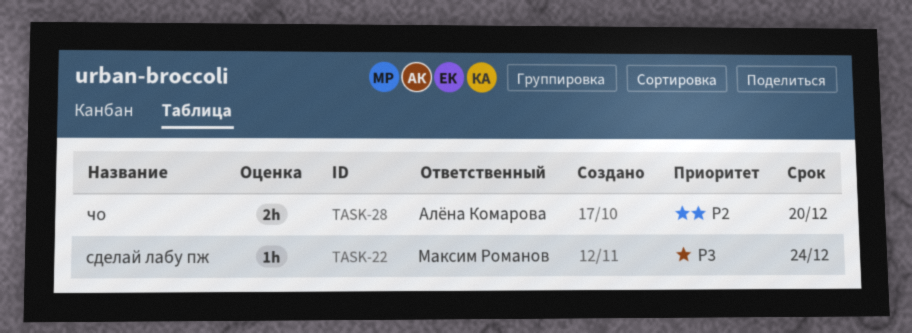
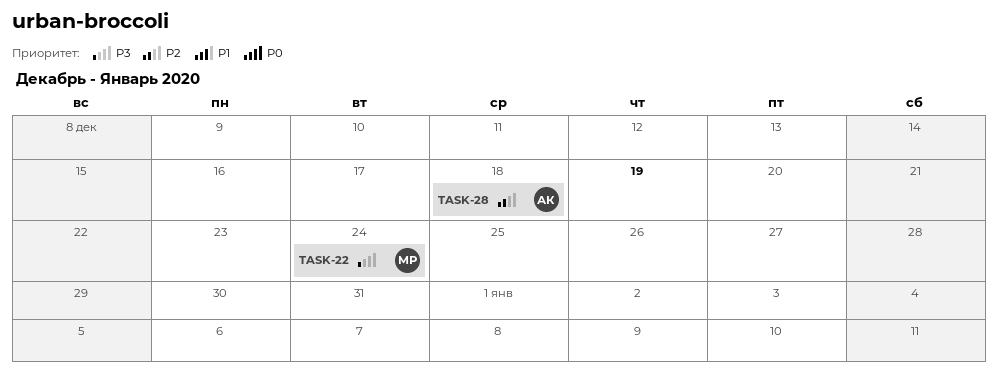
TASK-28, due: Dec 20 -> Dec 18

